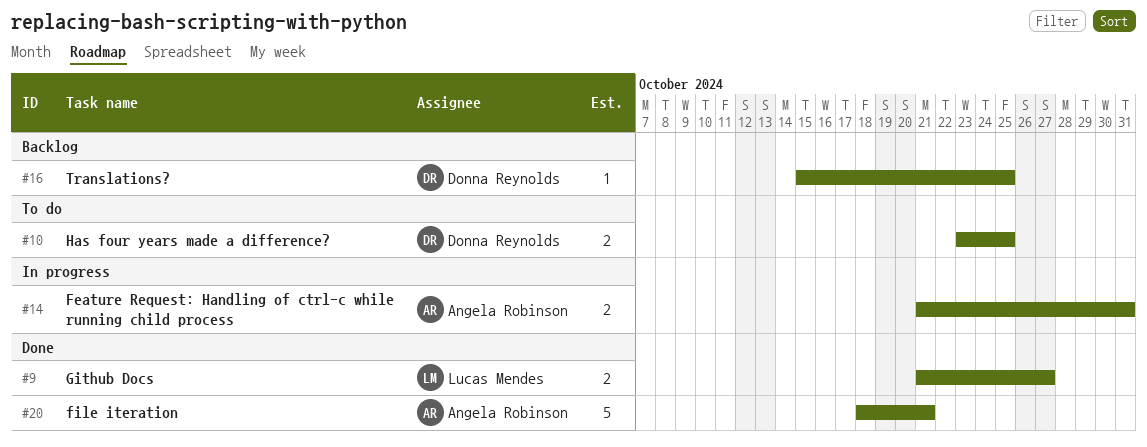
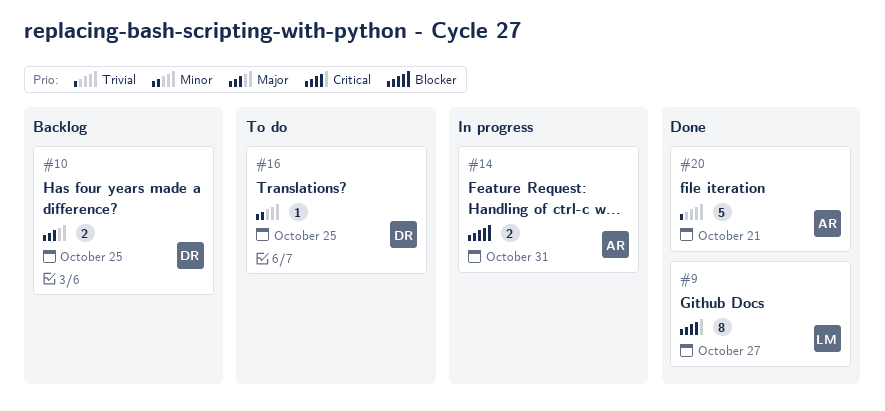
#9, estimate: 2 -> 8
#10, status: To do -> Backlog
#16, status: Backlog -> To do

